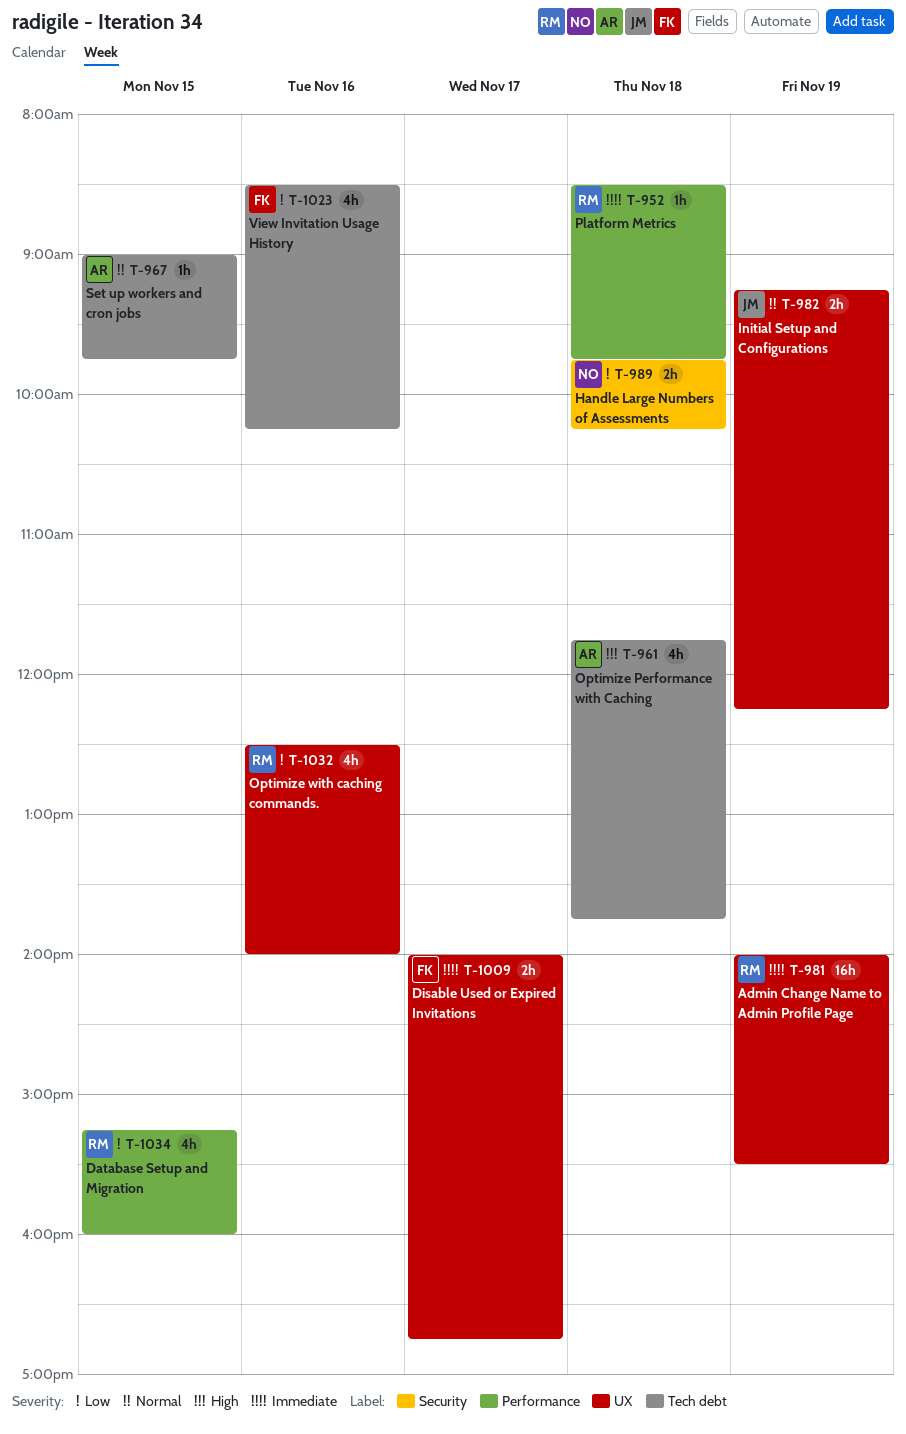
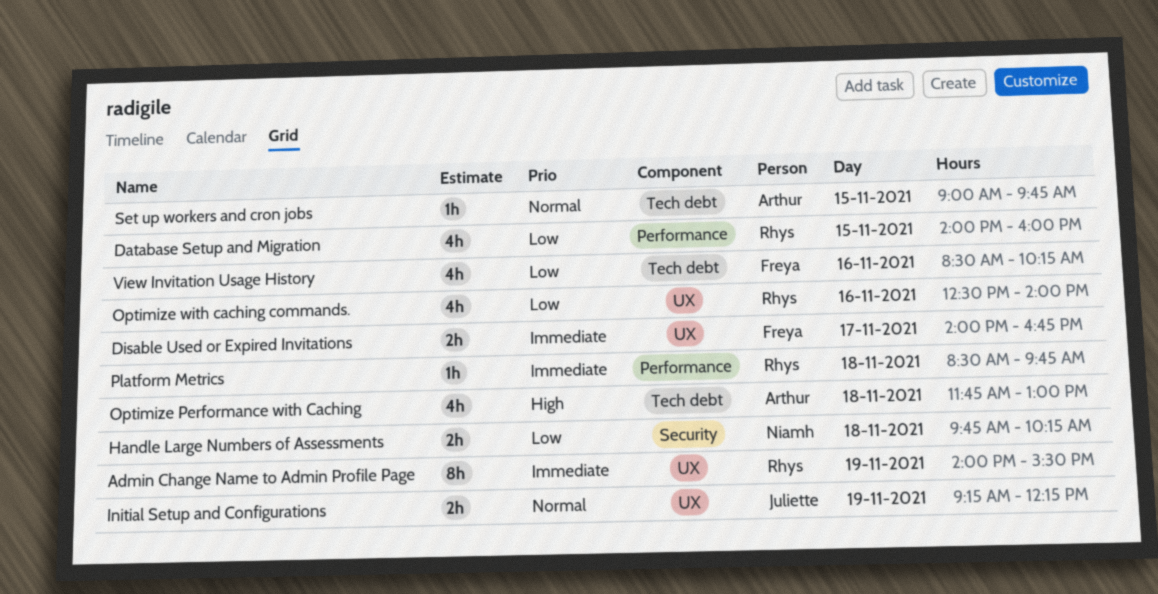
Admin Change Name to Admin Profile Page, estimate: 16h -> 8h
Database Setup and Migration, begins: 15:15 -> 14:00
Optimize Performance with Caching, ends: 13:45 -> 13:00

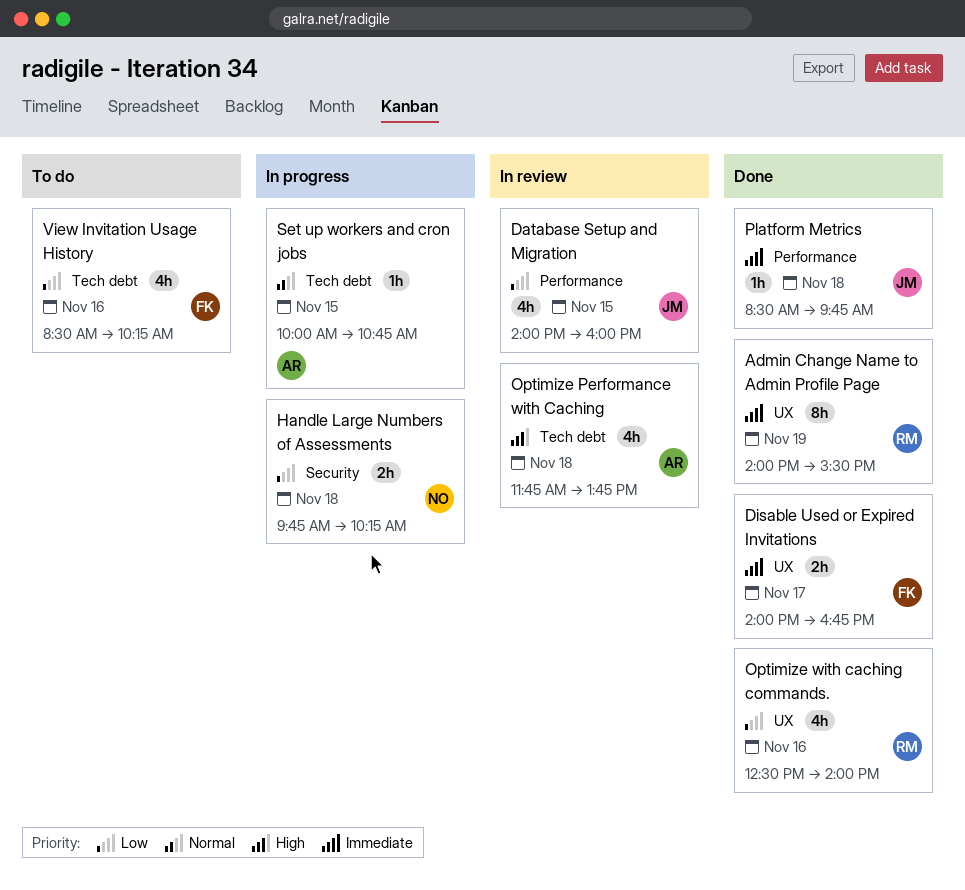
Database Setup and Migration, owner: Rhys -> Juliette
Initial Setup and Configurations: present -> none
Optimize Performance with Caching, ends: 13:00 -> 13:45
Platform Metrics, owner: Rhys -> Juliette
Set up workers and cron jobs, begins: 09:00 -> 10:00
Set up workers and cron jobs, ends: 09:45 -> 10:45

